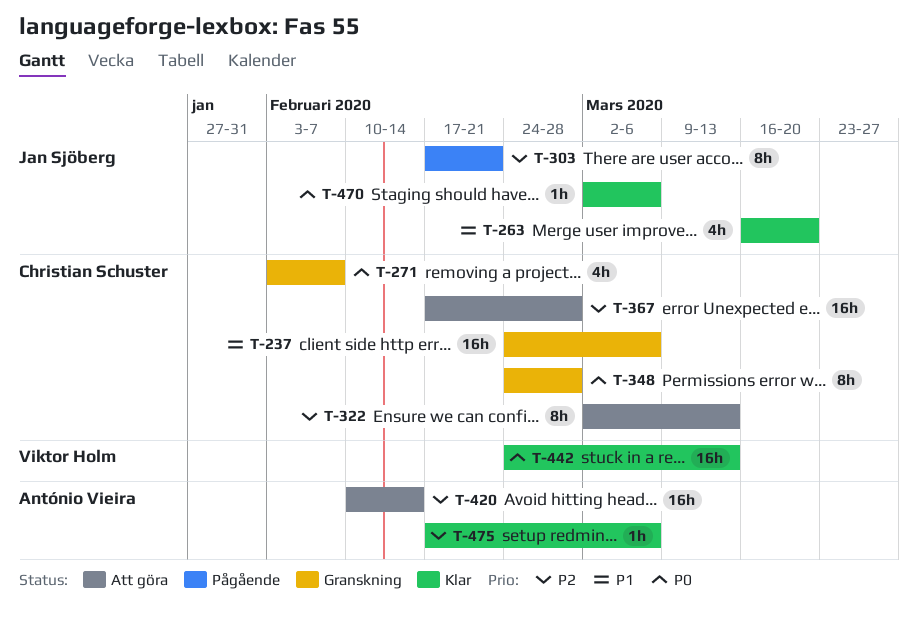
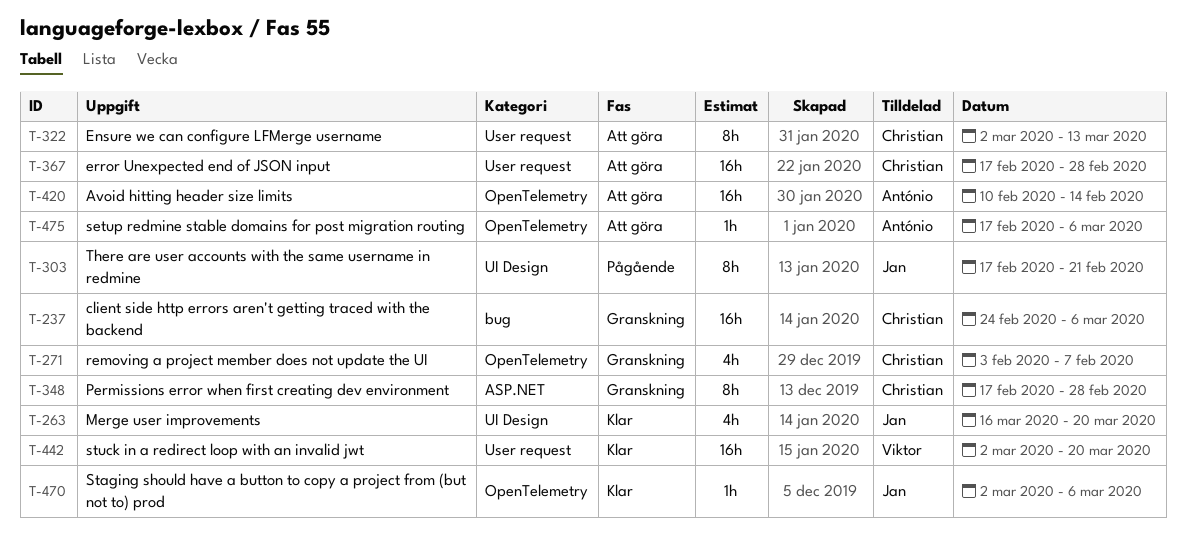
T-348, start: Feb 24 -> Feb 17
T-442, start: Feb 24 -> Mar 2
T-442, due: Mar 13 -> Mar 20
T-475, status: Klar -> Att göra

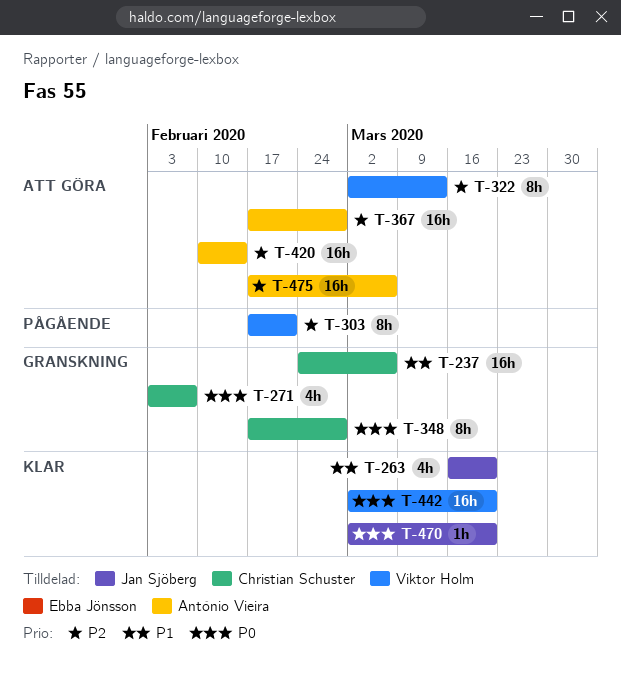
T-303, owner: Jan Sjöberg -> Viktor Holm
T-322, owner: Christian Schuster -> Viktor Holm
T-367, owner: Christian Schuster -> António Vieira
T-470, due: Mar 6 -> Mar 20
T-475, estimate: 1h -> 16h

